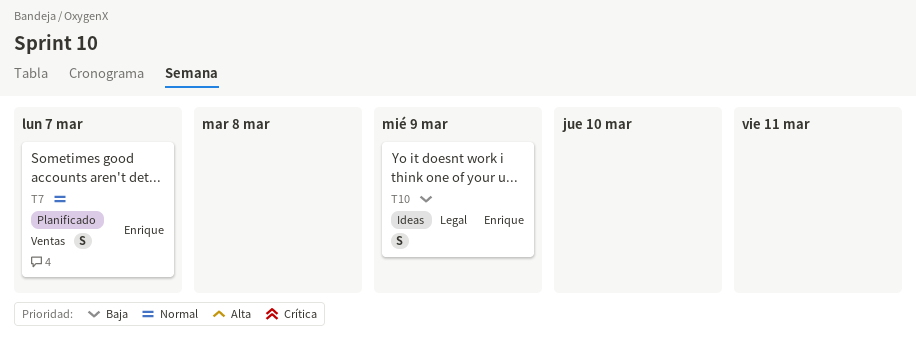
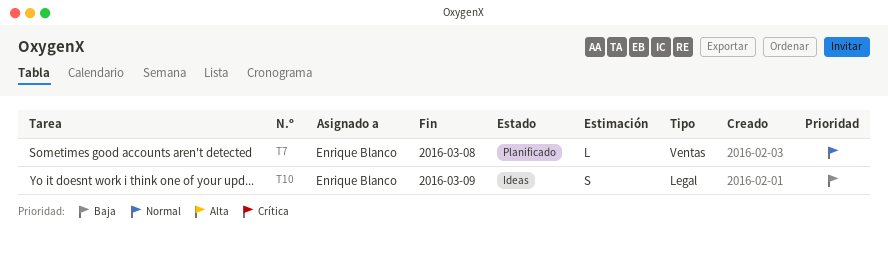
T7, estimate: S -> L
T7, due: Mar 7 -> Mar 8

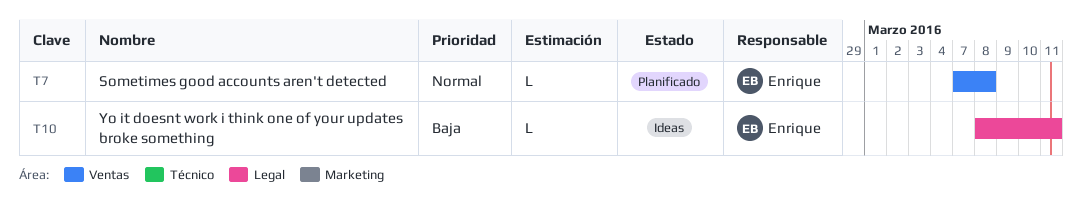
T10, estimate: S -> L
T10, due: Mar 9 -> Mar 11

